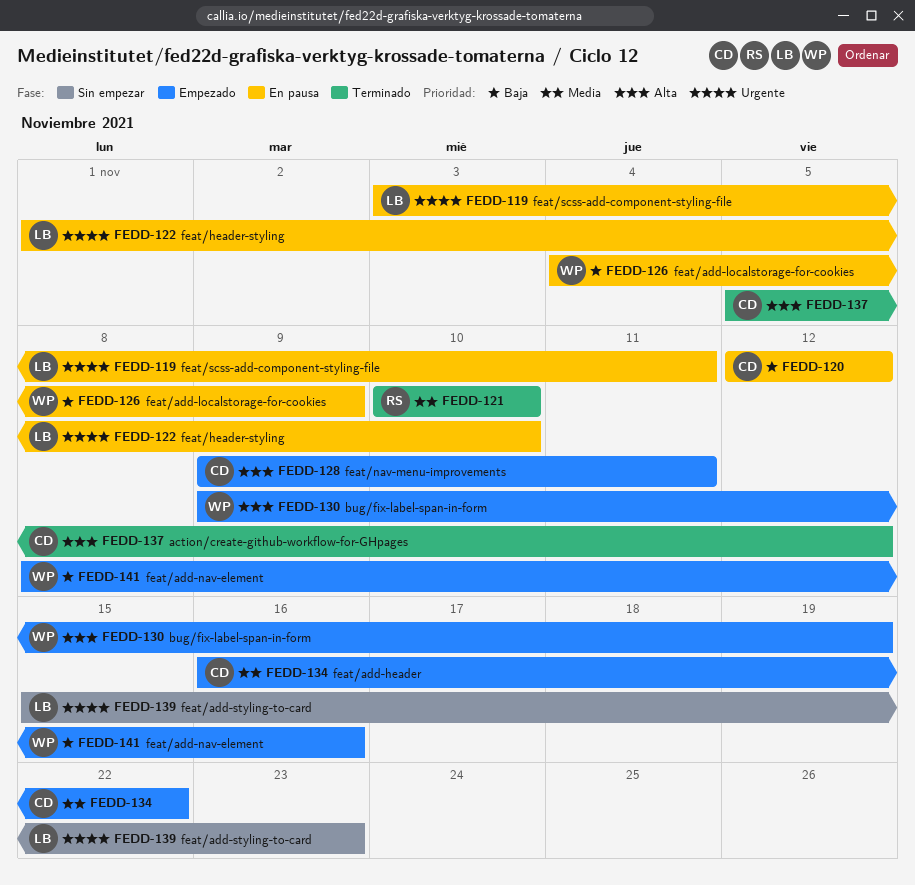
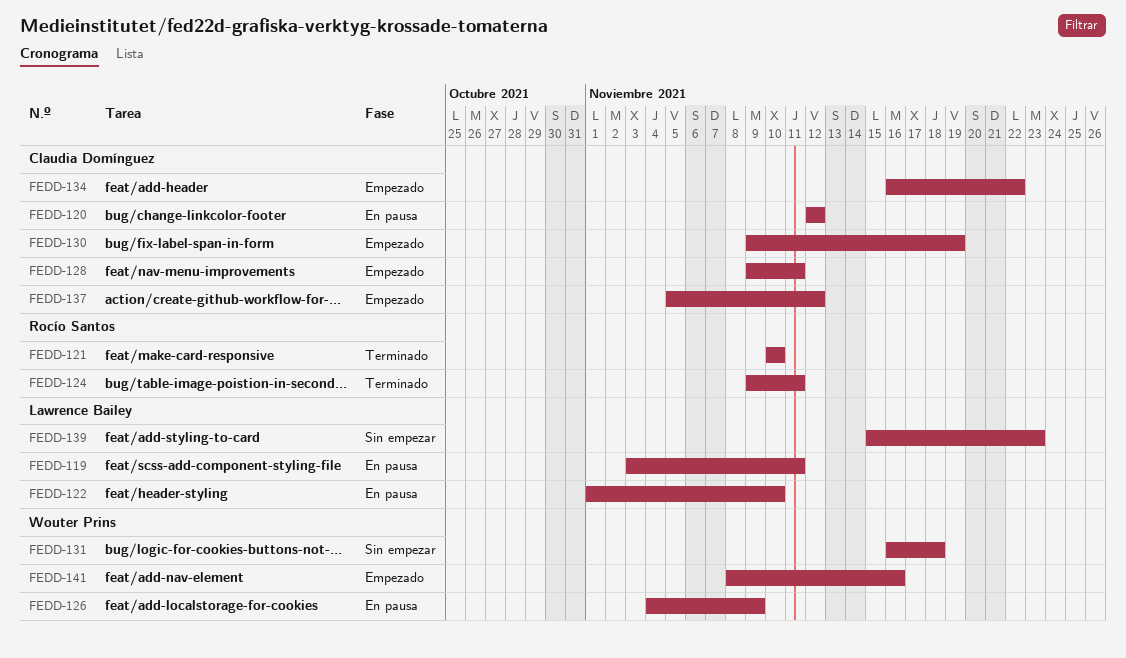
FEDD-124: none -> present
FEDD-130, owner: Wouter Prins -> Claudia Domínguez
FEDD-131: none -> present
FEDD-137, status: Terminado -> Empezado

